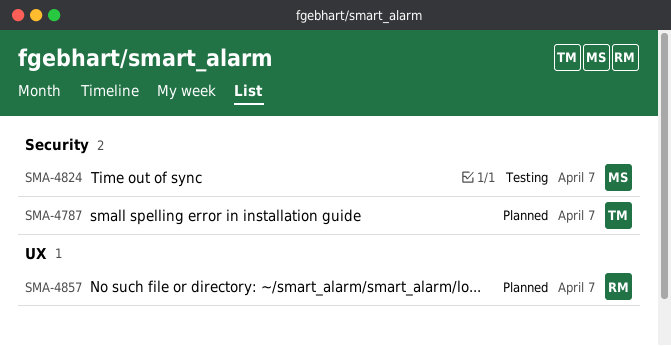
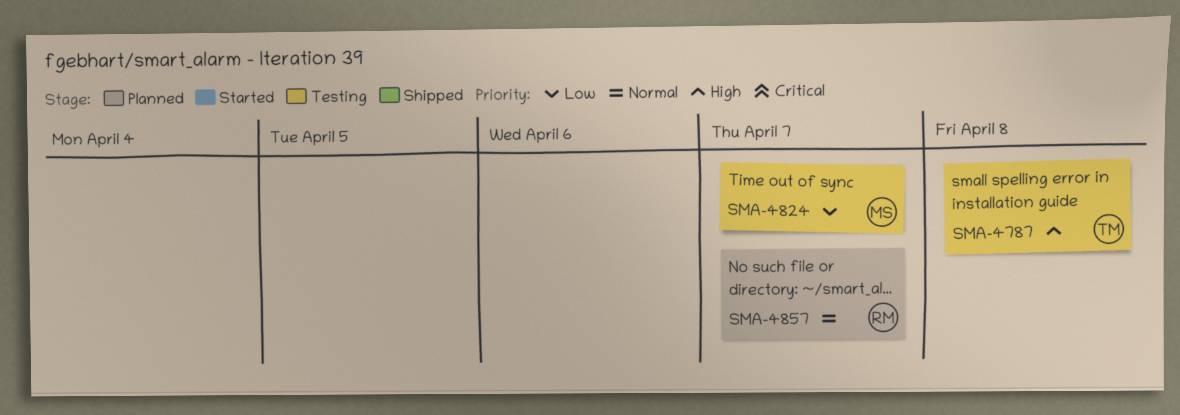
SMA-4787, status: Planned -> Testing
SMA-4787, due: Apr 7 -> Apr 8

